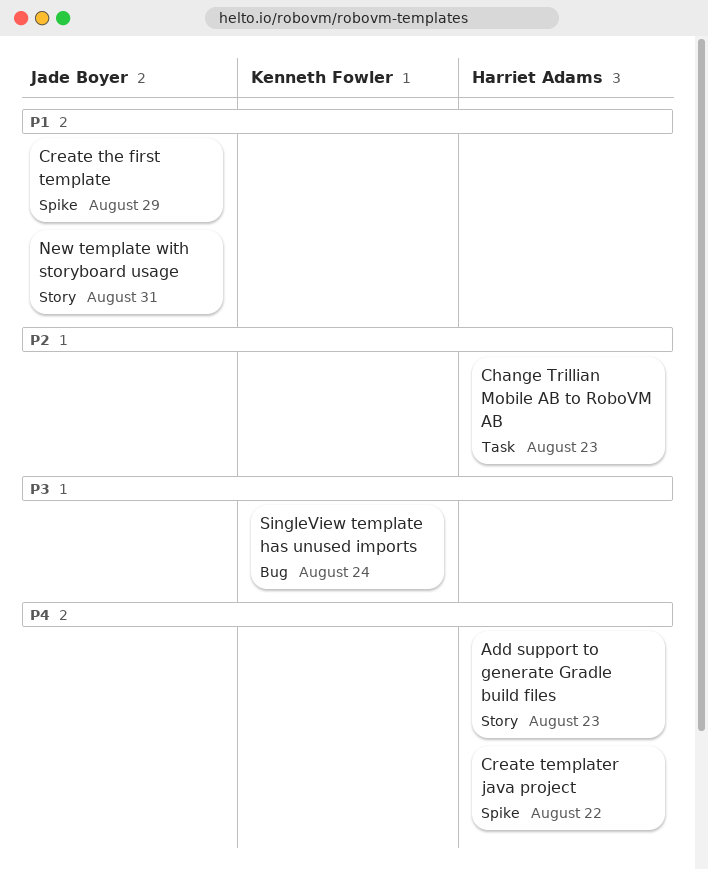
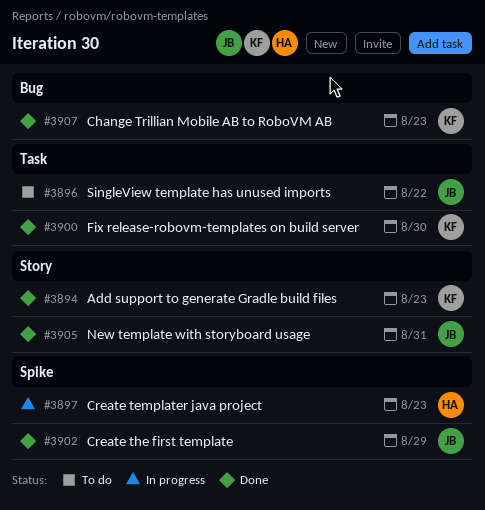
Add support to generate Gradle build files, owner: Harriet Adams -> Kenneth Fowler
Change Trillian Mobile AB to RoboVM AB, owner: Harriet Adams -> Kenneth Fowler
Change Trillian Mobile AB to RoboVM AB, label: Task -> Bug
Create templater java project, due: Aug 22 -> Aug 23
Fix release-robovm-templates on build server: none -> present
SingleView template has unused imports, owner: Kenneth Fowler -> Jade Boyer
SingleView template has unused imports, label: Bug -> Task
SingleView template has unused imports, due: Aug 24 -> Aug 22

